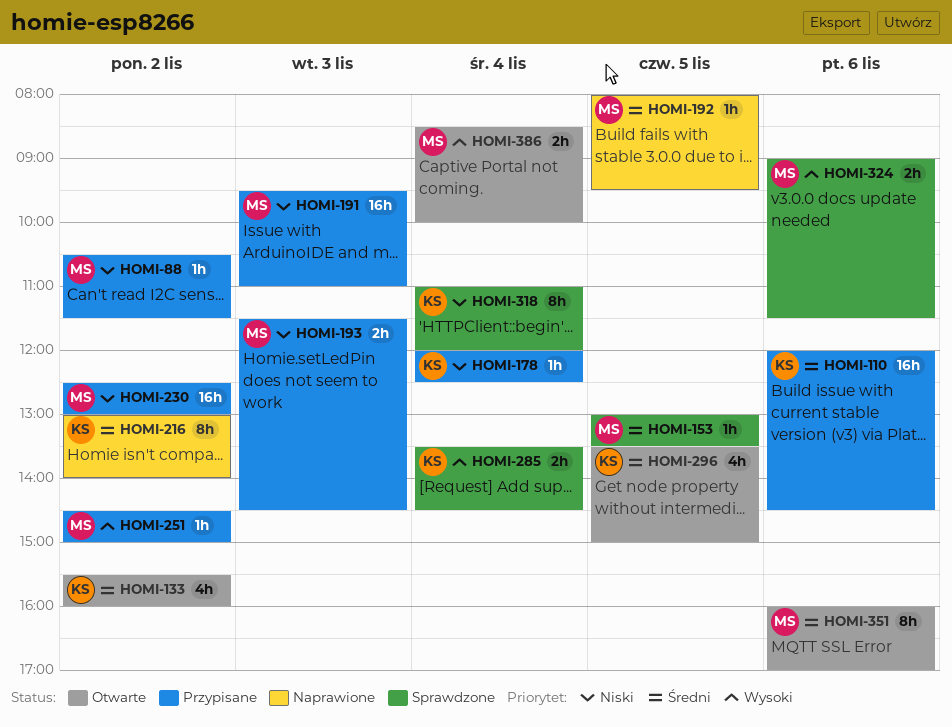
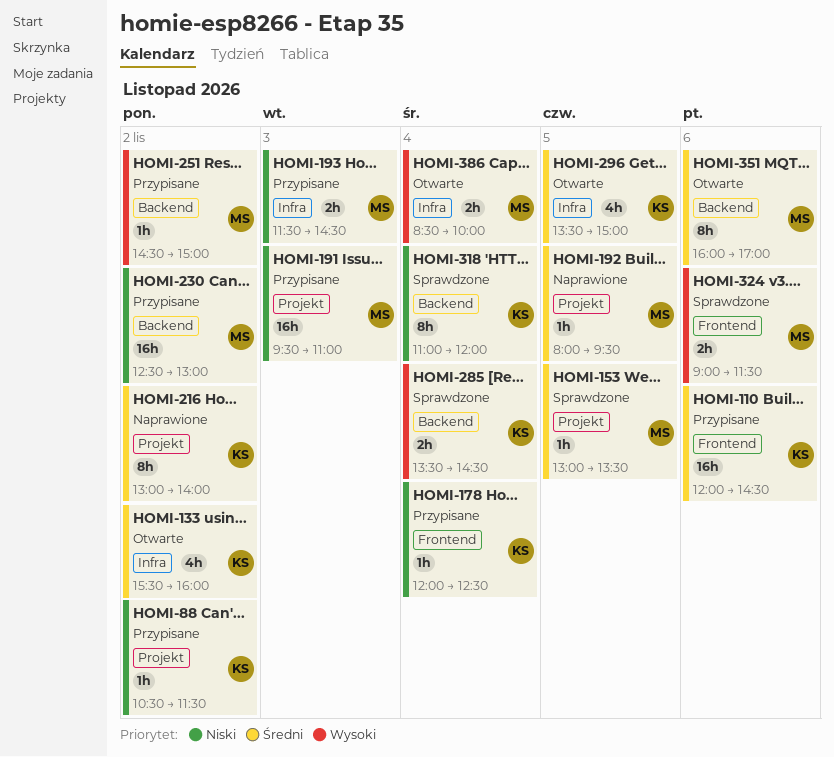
HOMI-88, owner: MS -> KS

